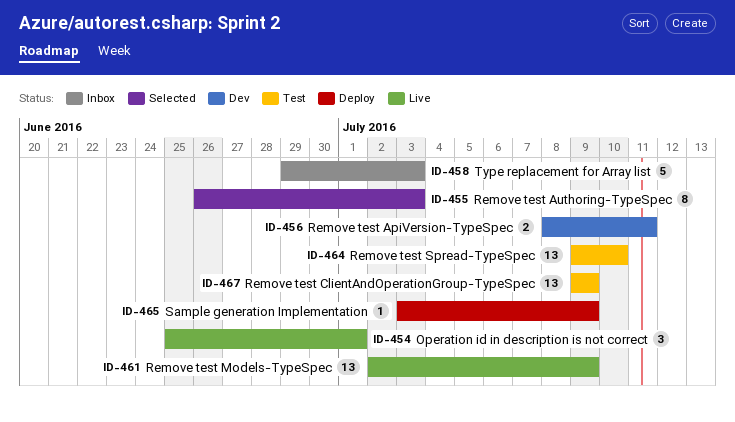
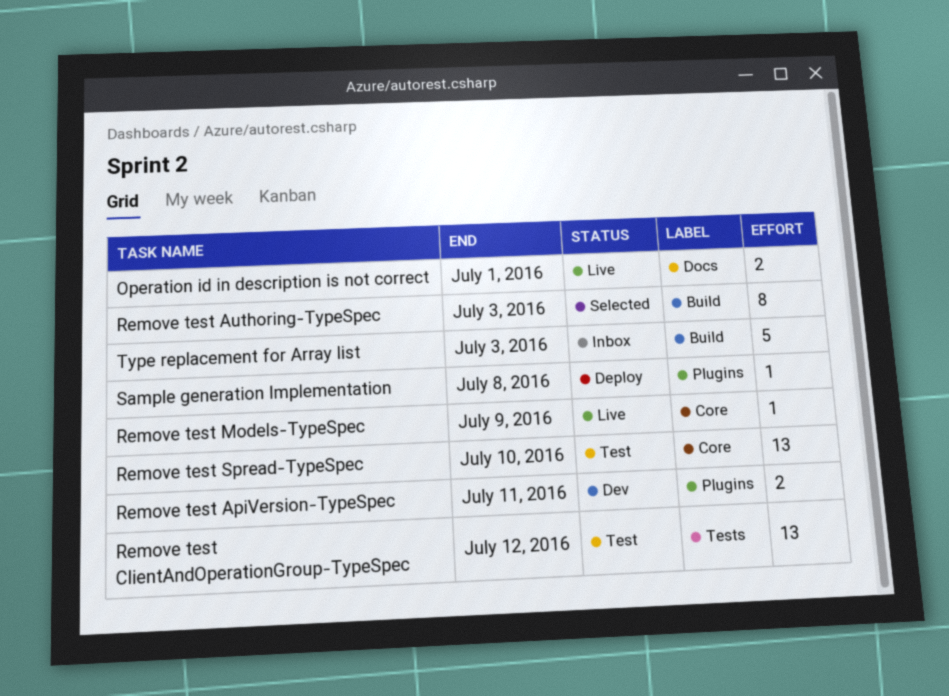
Operation id in description is not correct, estimate: 3 -> 2
Remove test ClientAndOperationGroup-TypeSpec, due: Jul 9 -> Jul 12
Remove test Models-TypeSpec, estimate: 13 -> 1
Sample generation Implementation, due: Jul 9 -> Jul 8

